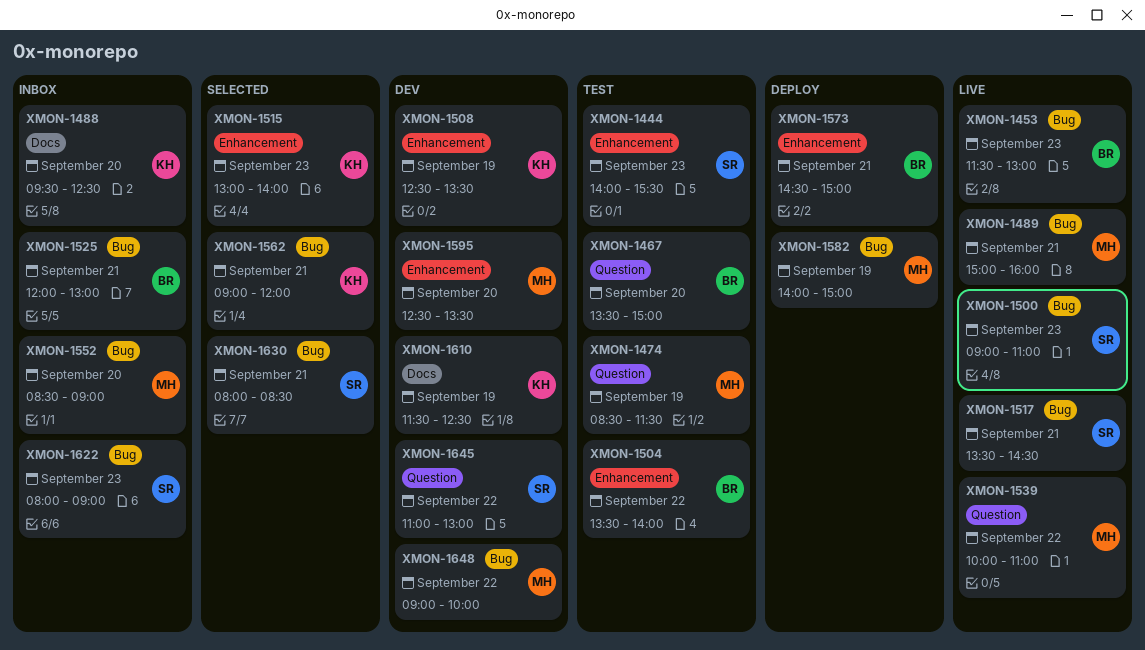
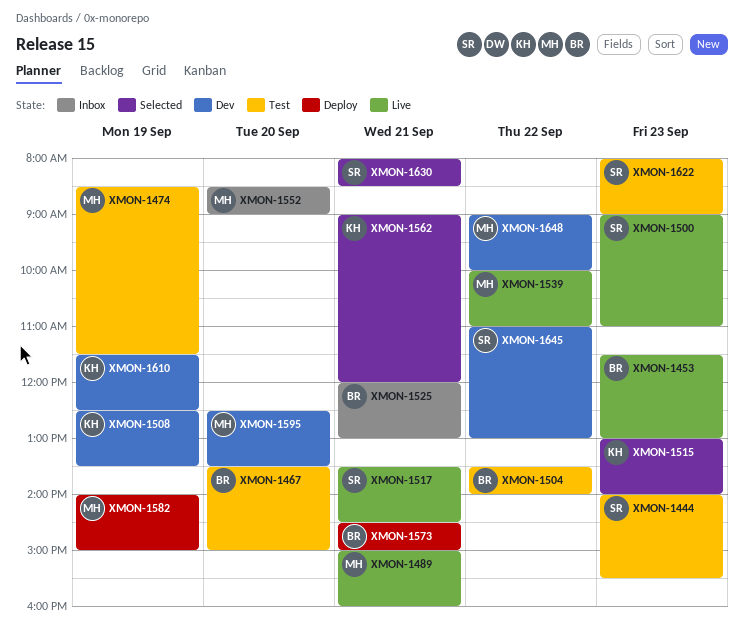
XMON-1488: present -> none
XMON-1622, status: Inbox -> Test

